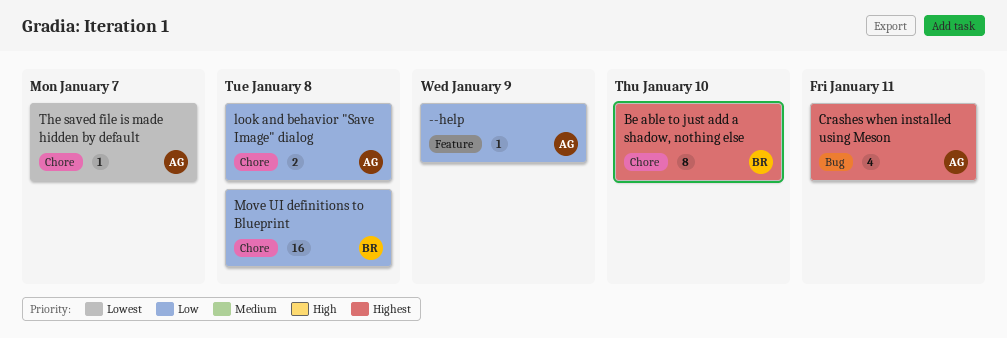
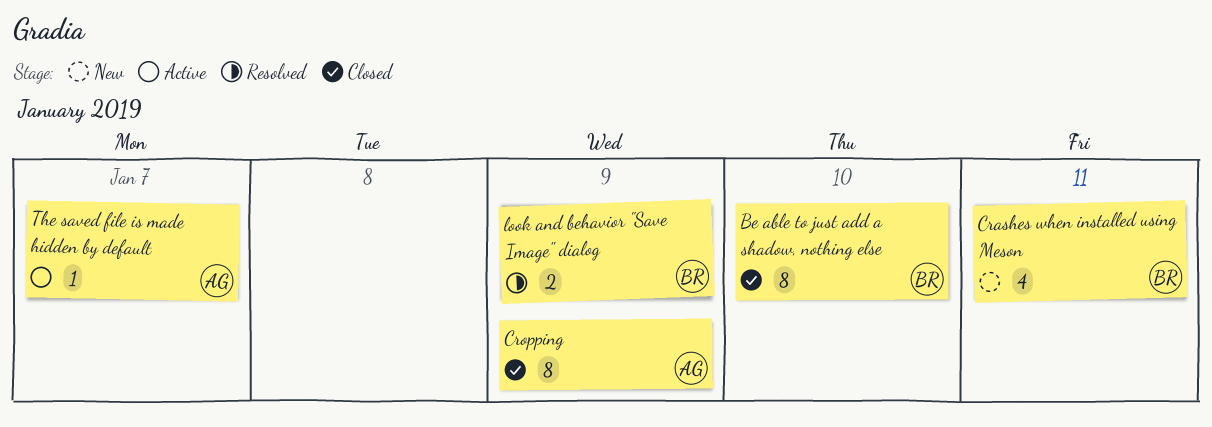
--help: present -> none
Crashes when installed using Meson, owner: AG -> BR
Cropping: none -> present
look and behavior "Save Image" dialog, owner: AG -> BR
look and behavior "Save Image" dialog, due: Jan 8 -> Jan 9
Move UI definitions to Blueprint: present -> none

